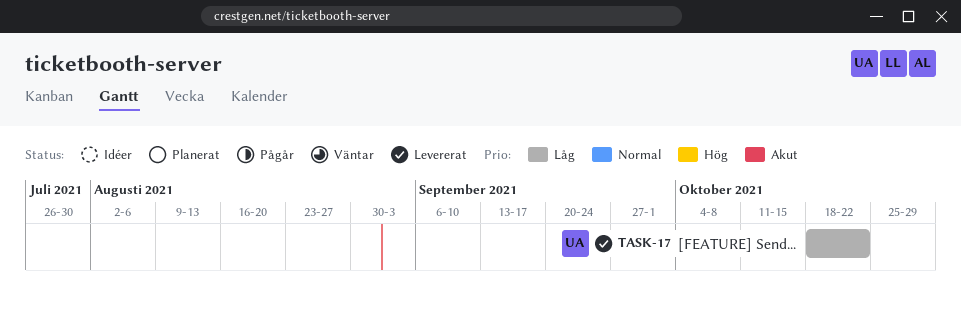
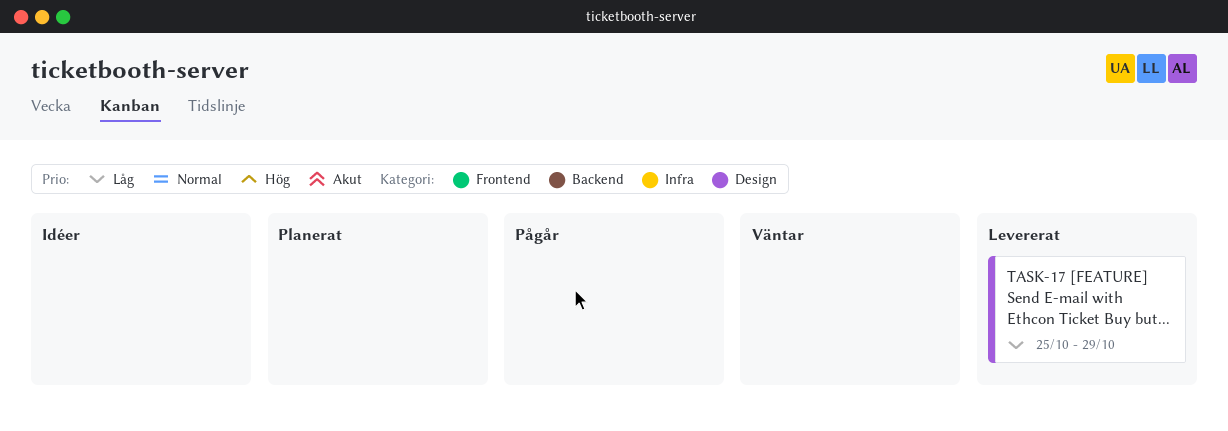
TASK-17, start: Oct 18 -> Oct 25
TASK-17, due: Oct 22 -> Oct 29

